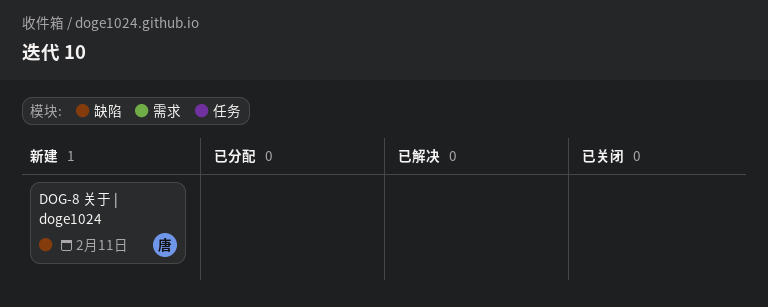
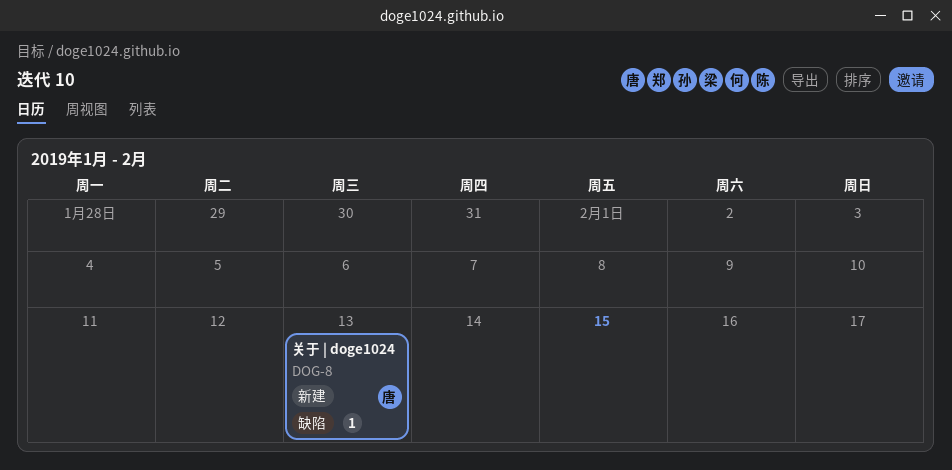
DOG-8, due: Feb 11 -> Feb 13

